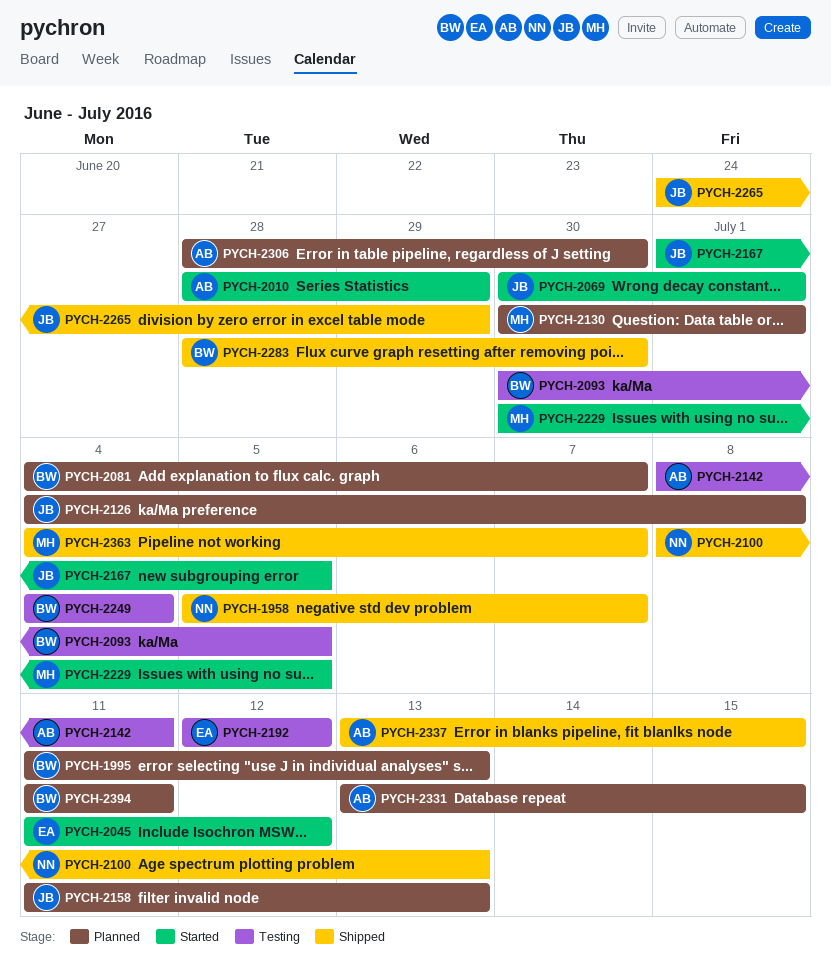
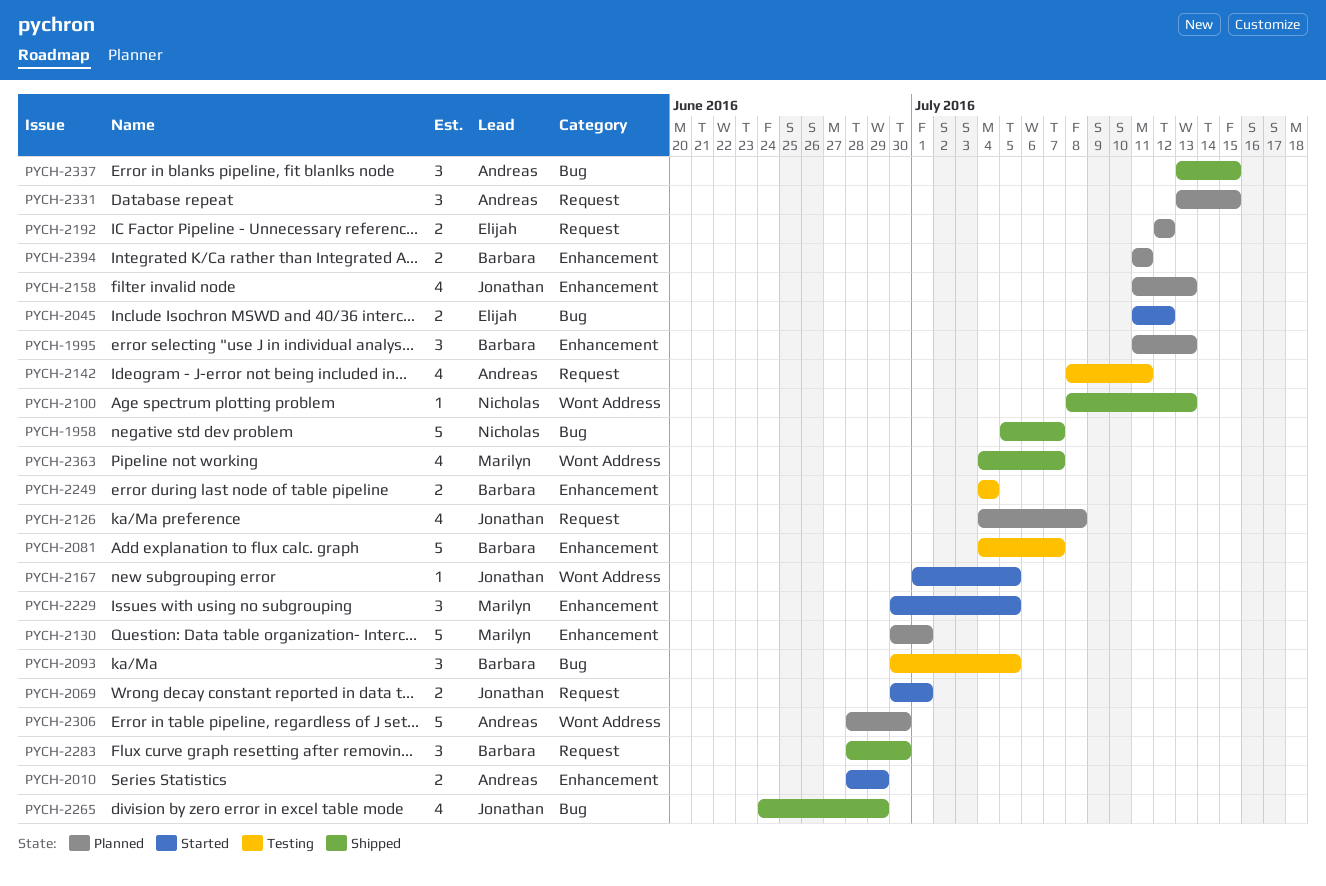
PYCH-2081, status: Planned -> Testing
PYCH-2192, status: Testing -> Planned

